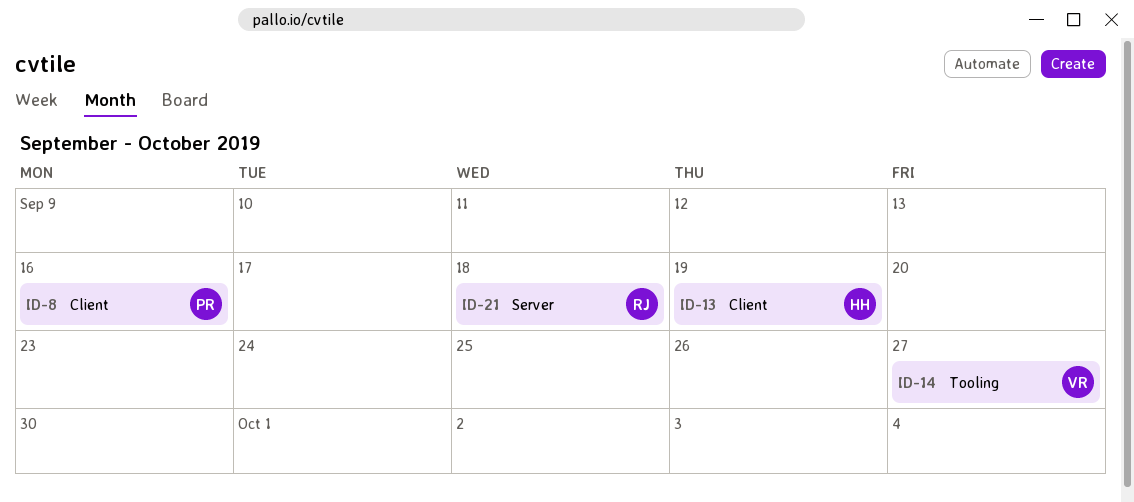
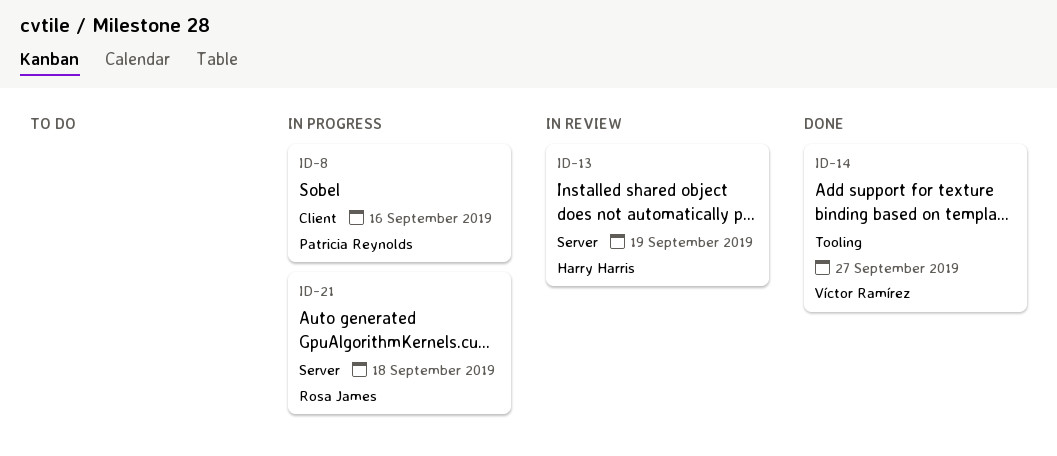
ID-13, label: Client -> Server

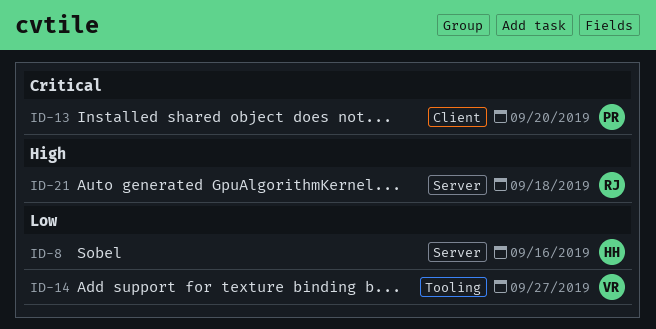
ID-8, owner: Patricia Reynolds -> Harry Harris
ID-8, label: Client -> Server
ID-13, owner: Harry Harris -> Patricia Reynolds
ID-13, label: Server -> Client
ID-13, due: Sep 19 -> Sep 20

